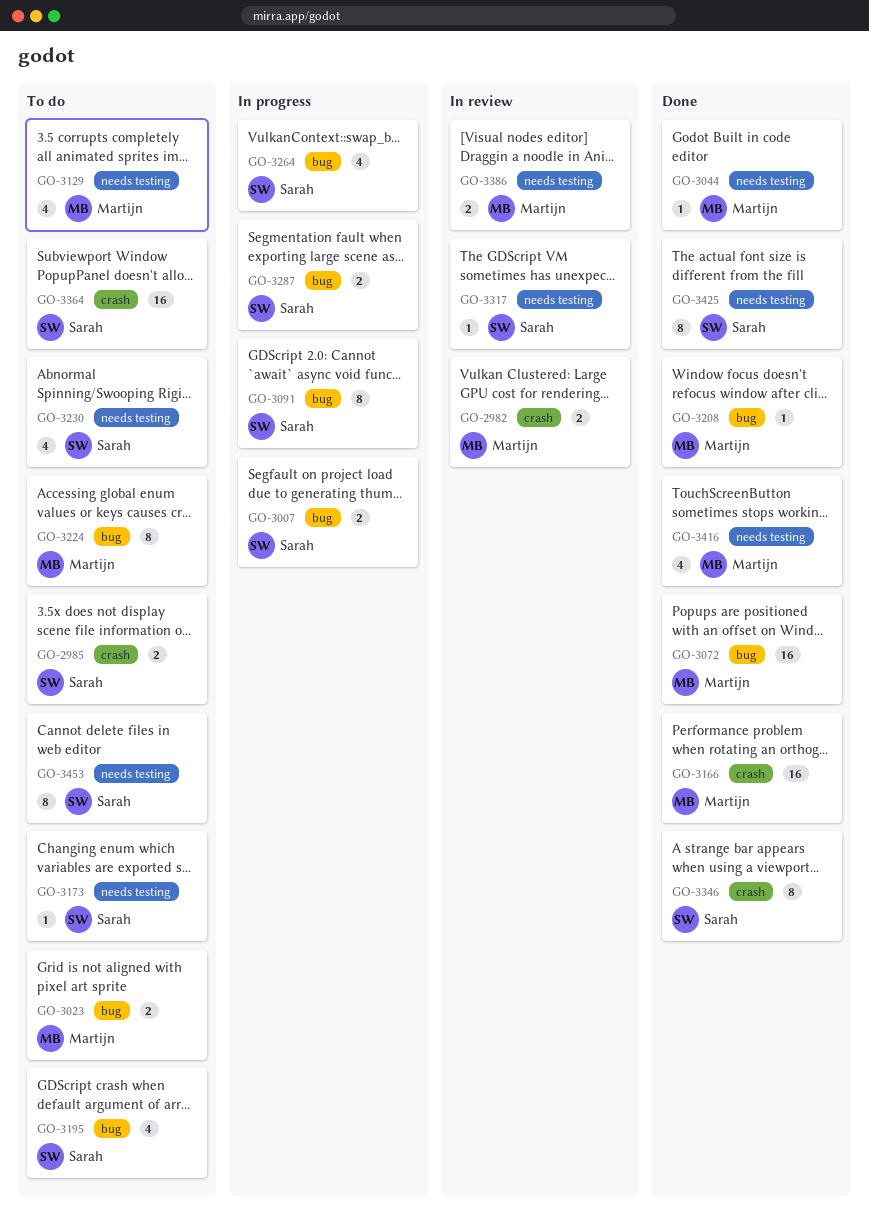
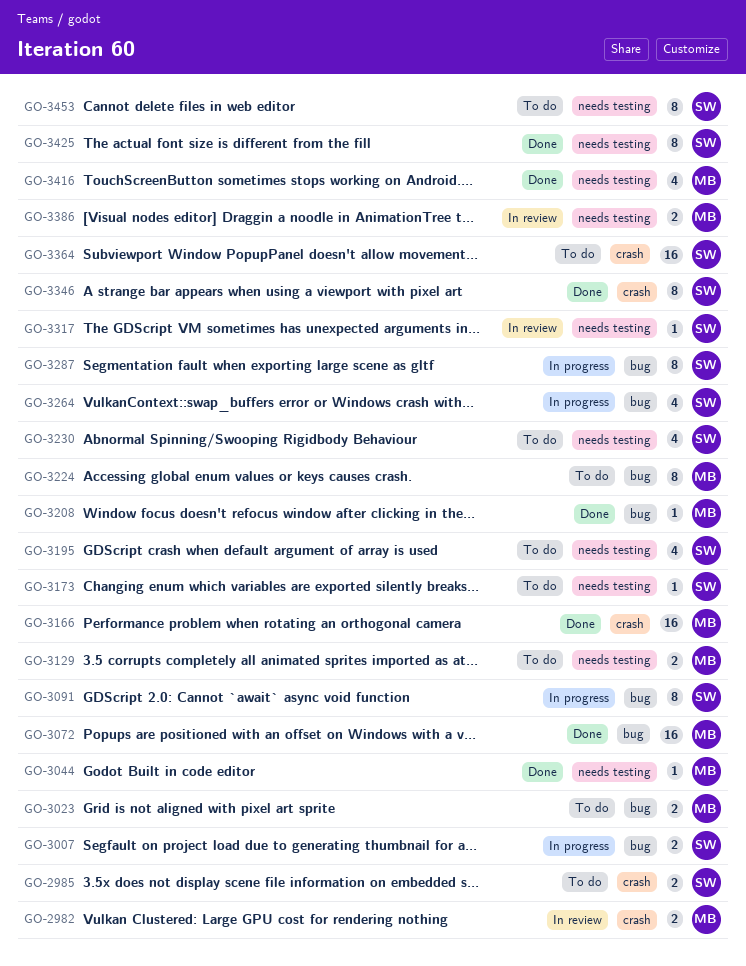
GO-3129, estimate: 4 -> 2
GO-3195, label: bug -> needs testing
GO-3287, estimate: 2 -> 8

